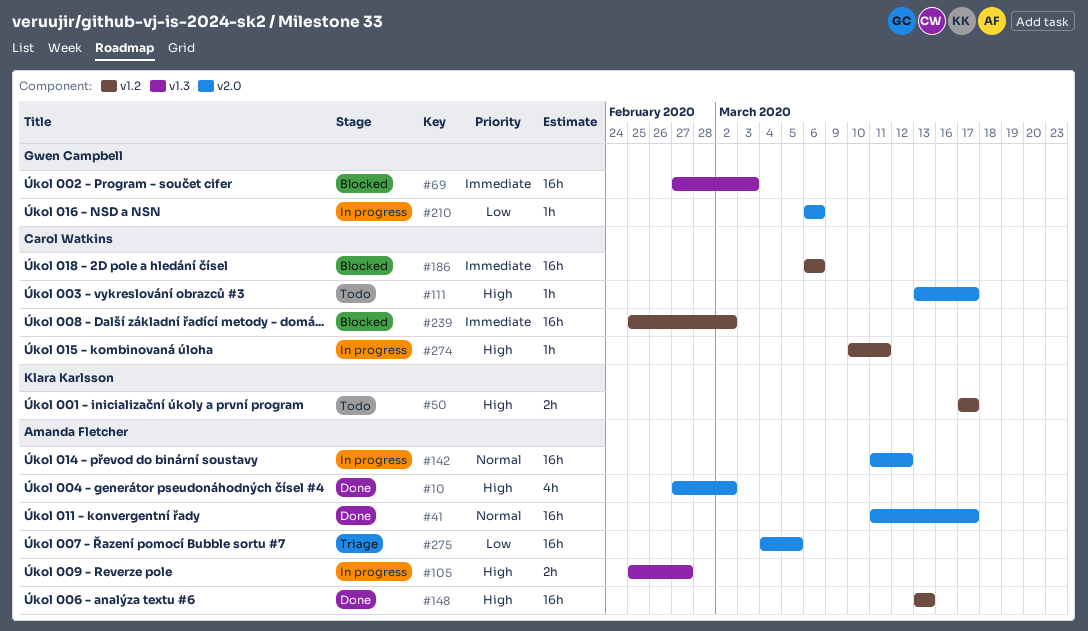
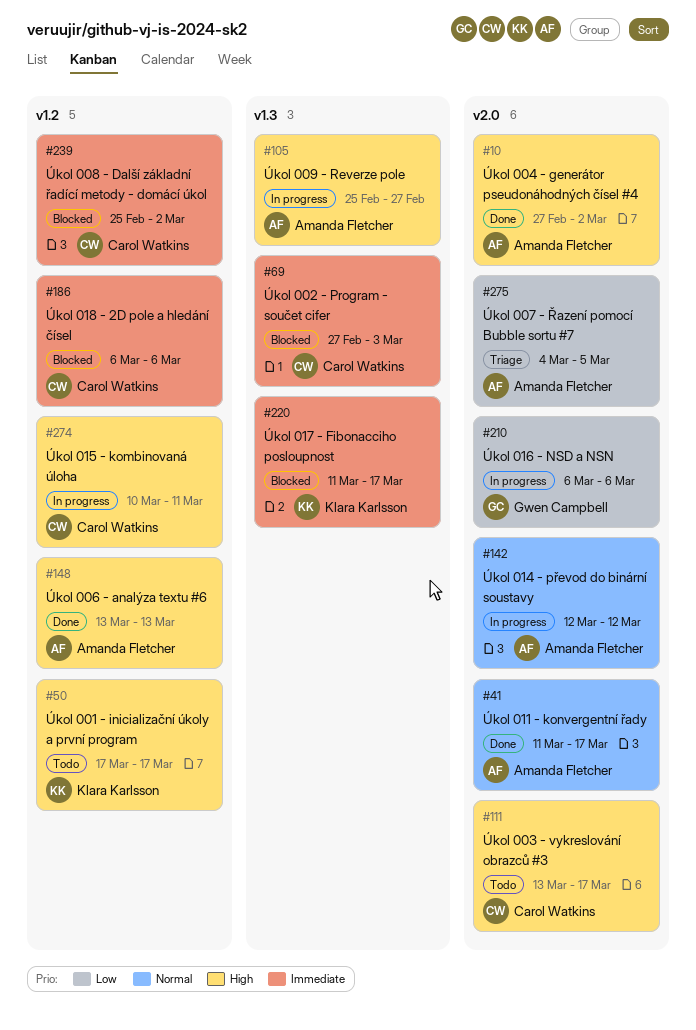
#69, owner: Gwen Campbell -> Carol Watkins
#142, start: Mar 11 -> Mar 12
#220: none -> present

